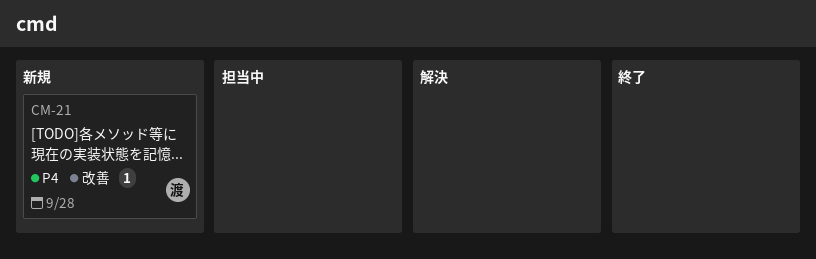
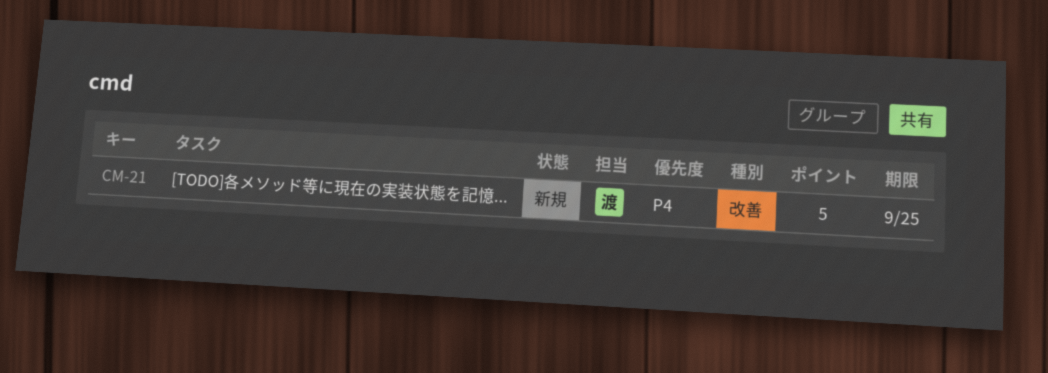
CM-21, estimate: 1 -> 5
CM-21, due: Sep 28 -> Sep 25

